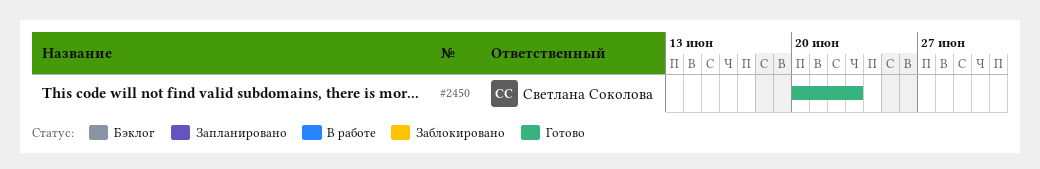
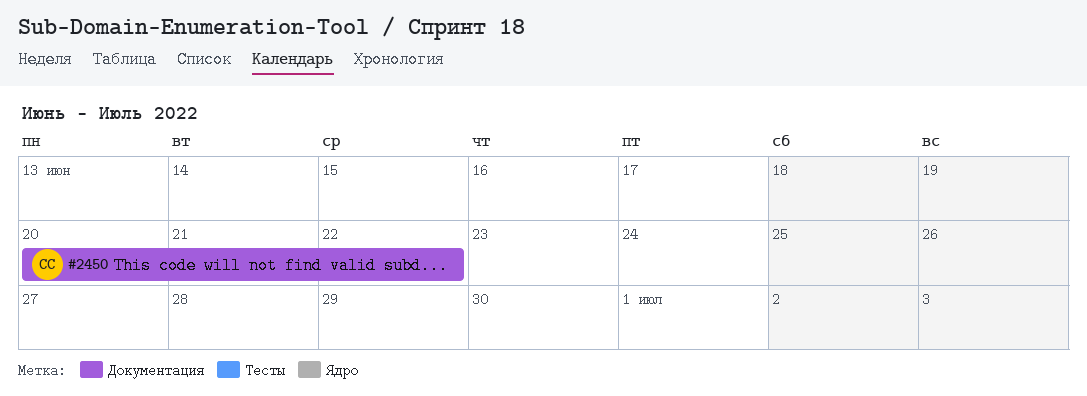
#2450, due: Jun 23 -> Jun 22

